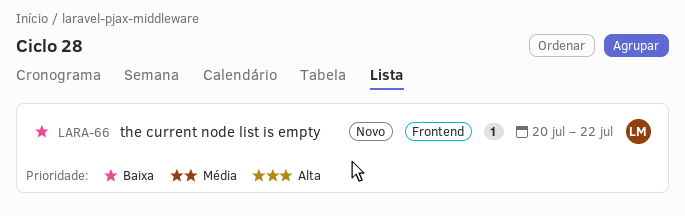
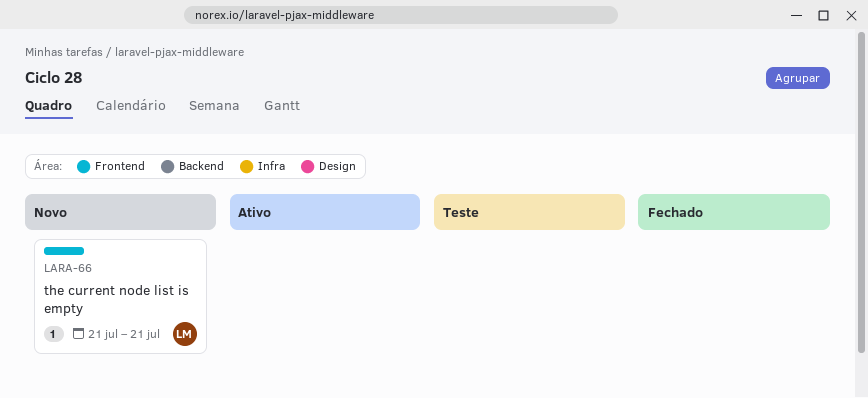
LARA-66, start: Jul 20 -> Jul 21
LARA-66, due: Jul 22 -> Jul 21

